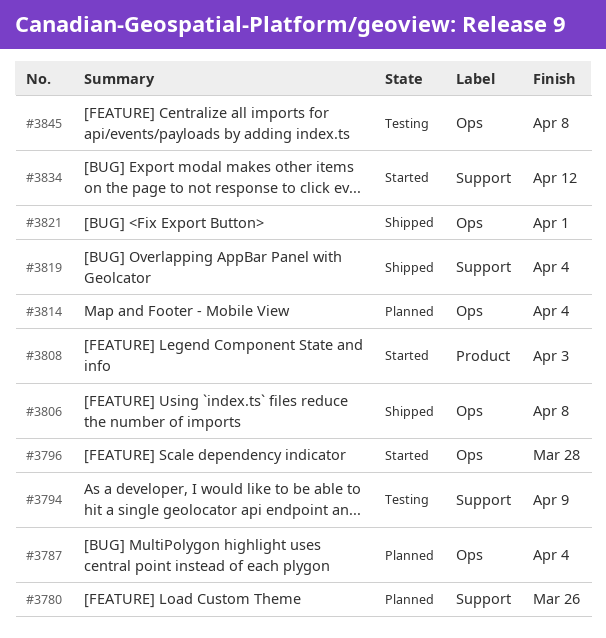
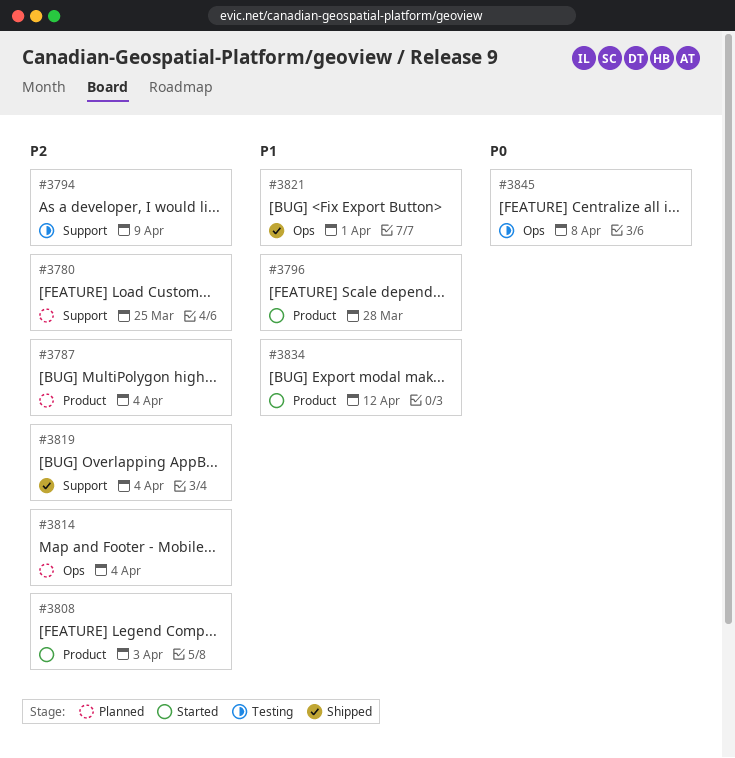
#3780, due: Mar 26 -> Mar 25
#3787, label: Ops -> Product
#3796, label: Ops -> Product
#3806: present -> none
#3834, label: Support -> Product

